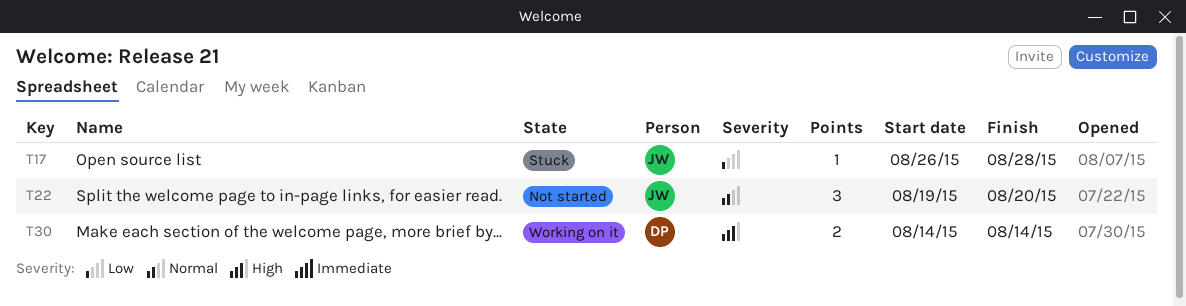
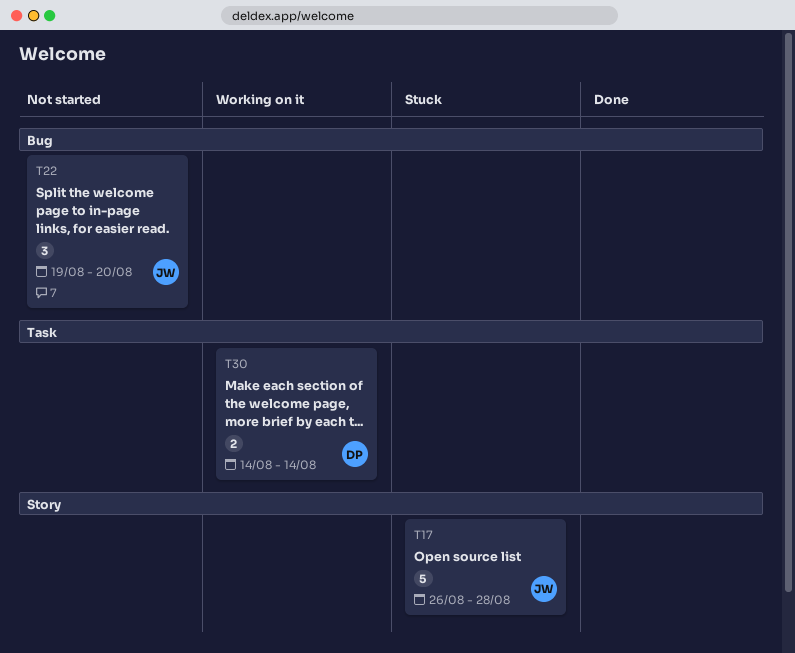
T17, estimate: 1 -> 5

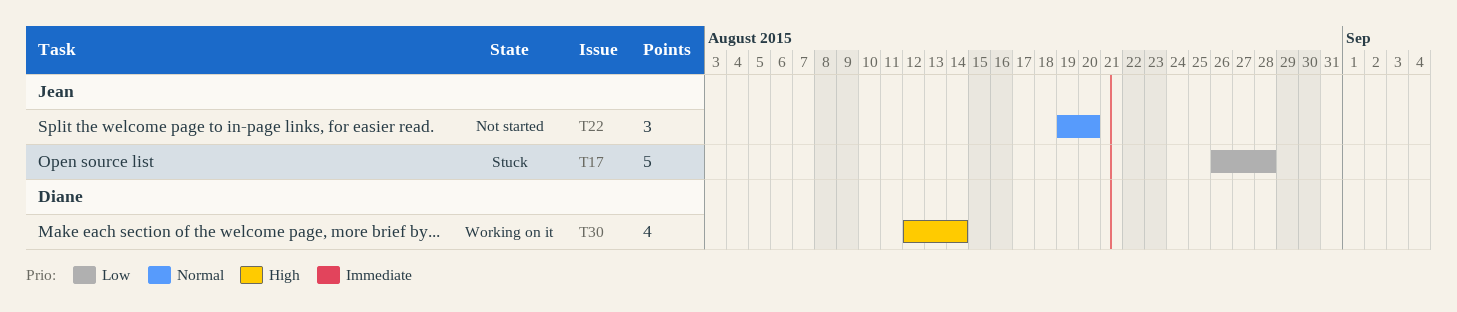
T30, estimate: 2 -> 4
T30, start: Aug 14 -> Aug 12

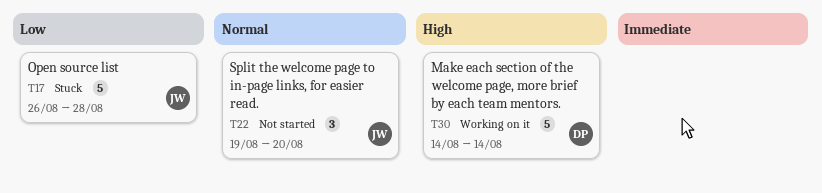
T30, estimate: 4 -> 5
T30, start: Aug 12 -> Aug 14

